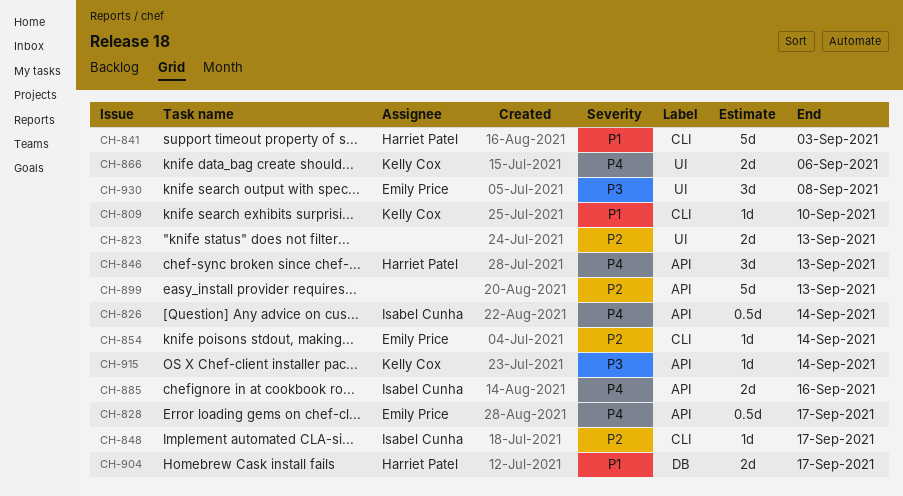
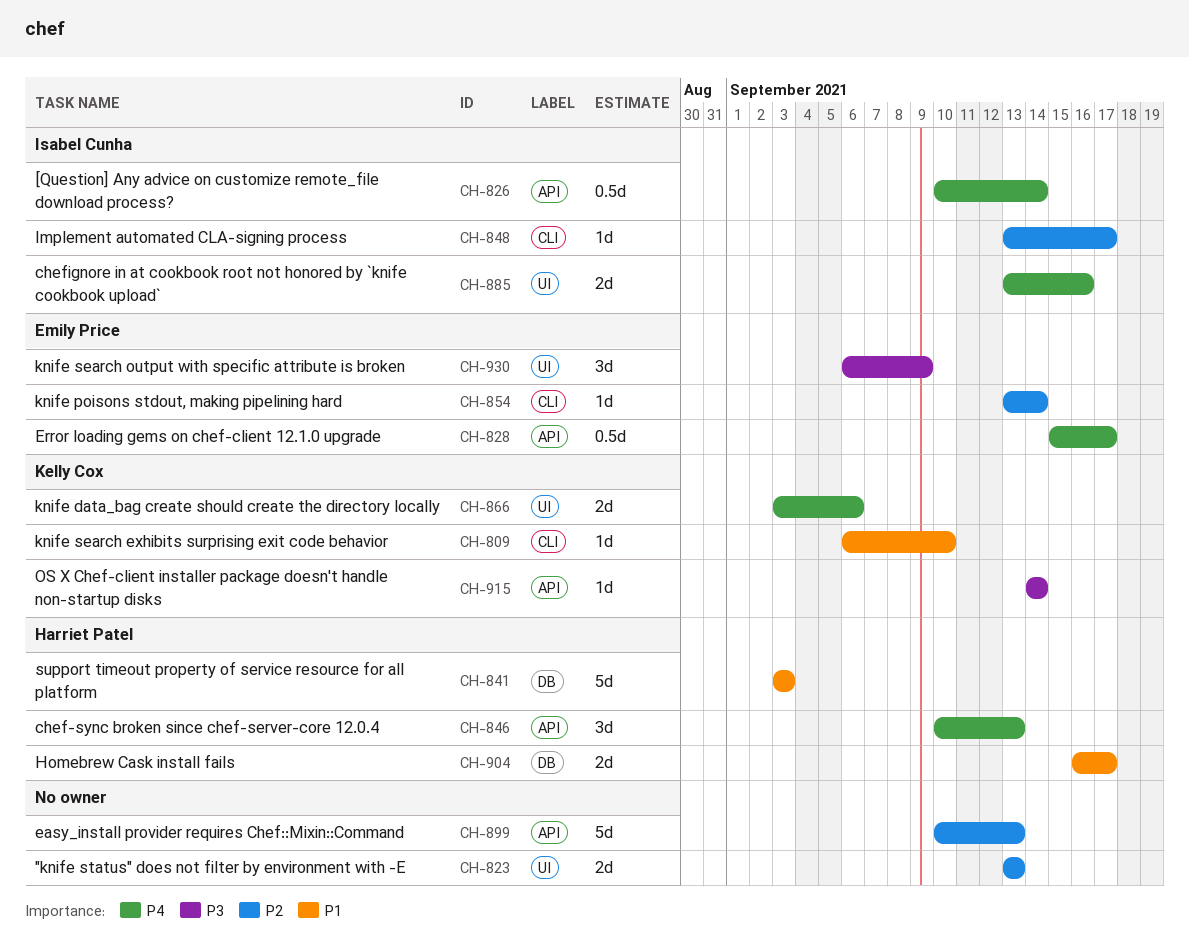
CH-841, label: CLI -> DB
CH-885, label: API -> UI
CH-930, due: Sep 8 -> Sep 9

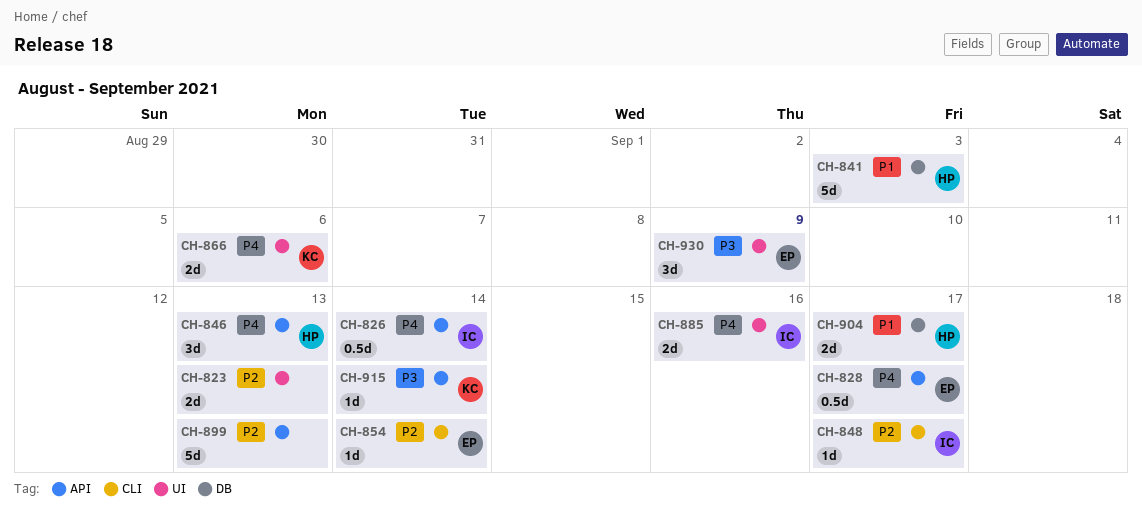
CH-809: present -> none

